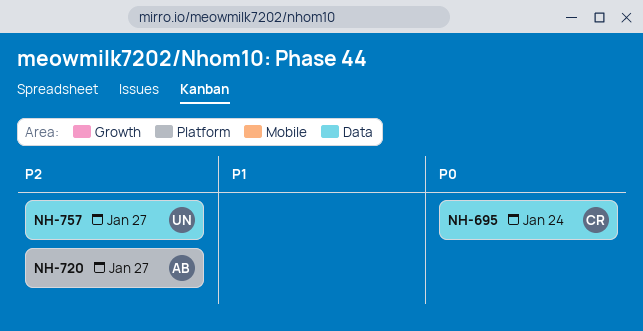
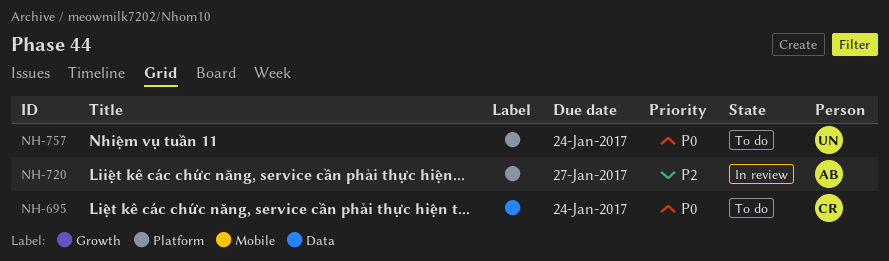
NH-757, priority: P2 -> P0
NH-757, label: Data -> Platform
NH-757, due: Jan 27 -> Jan 24

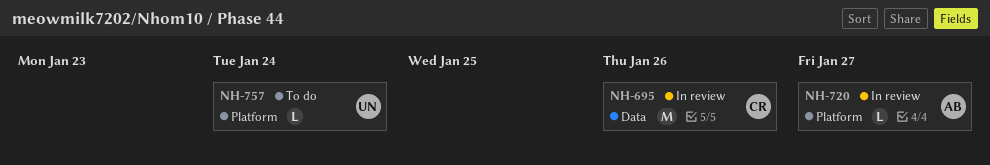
NH-695, status: To do -> In review
NH-695, due: Jan 24 -> Jan 26

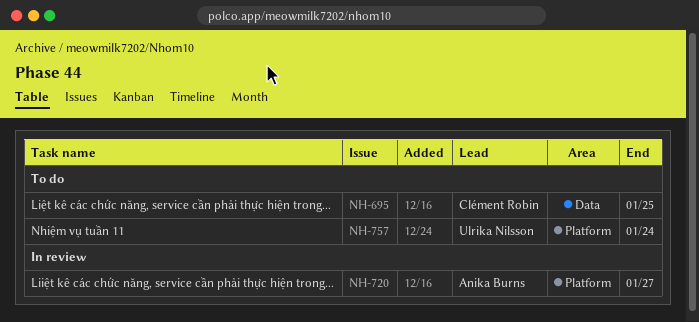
NH-695, status: In review -> To do
NH-695, due: Jan 26 -> Jan 25

